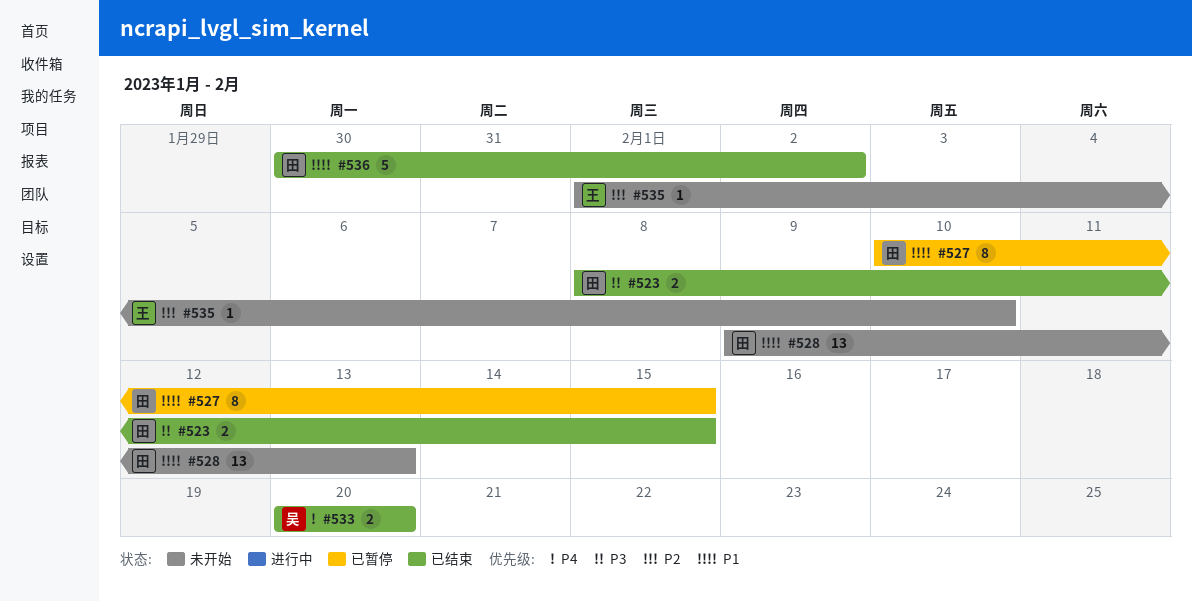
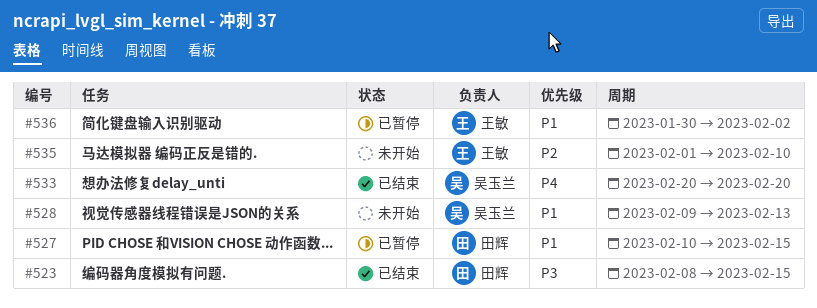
#528, owner: 田辉 -> 吴玉兰
#536, status: 已结束 -> 已暂停
#536, owner: 田辉 -> 王敏

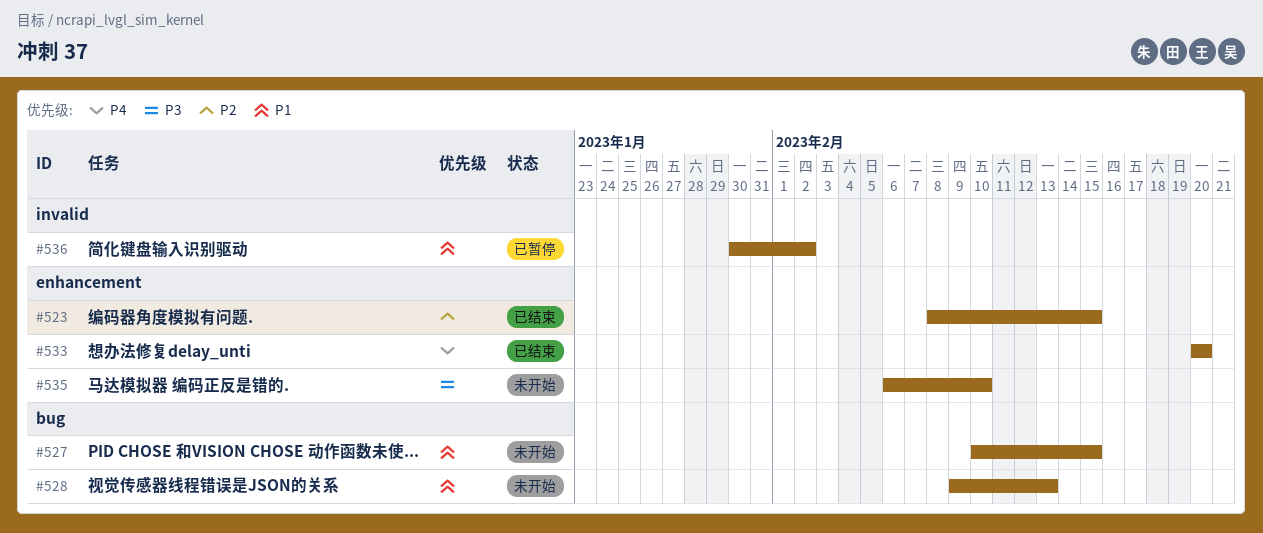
#523, priority: P3 -> P2
#527, status: 已暂停 -> 未开始
#535, priority: P2 -> P3
#535, start: Feb 1 -> Feb 6

